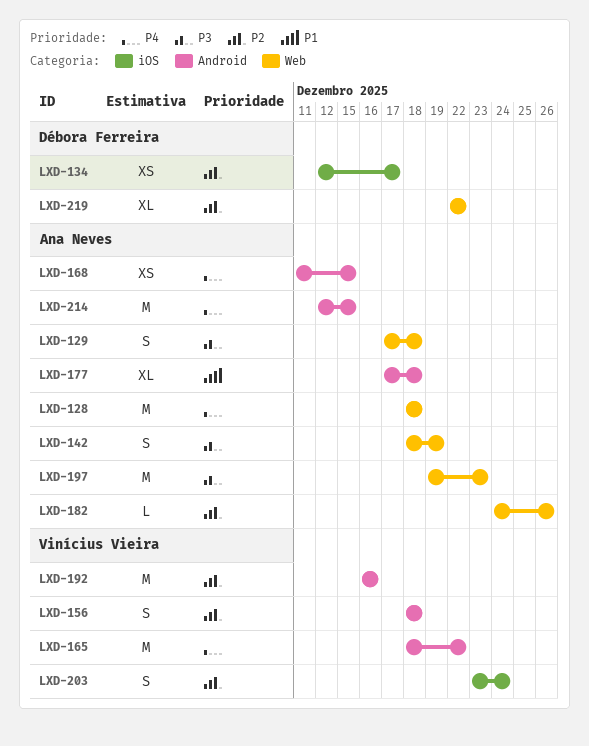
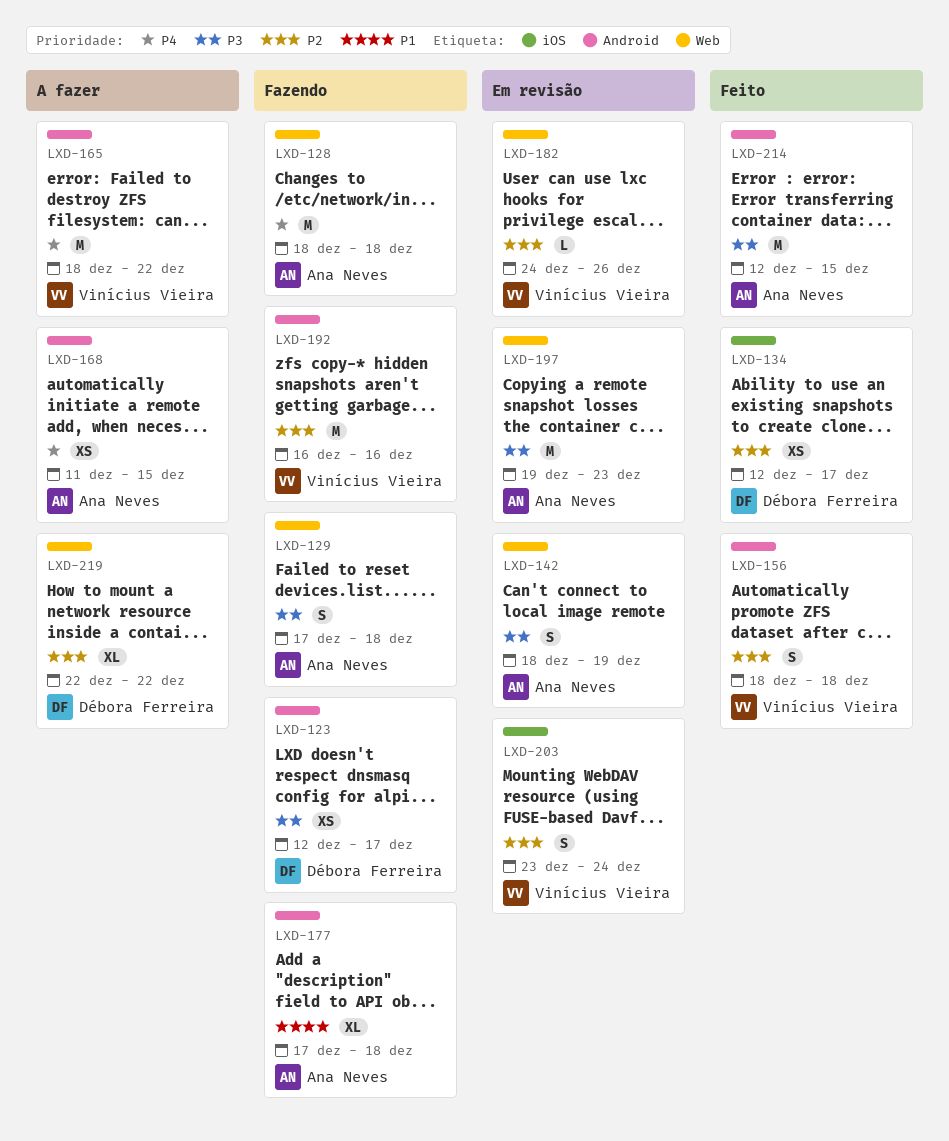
LXD-123: none -> present
LXD-182, owner: Ana Neves -> Vinícius Vieira
LXD-214, priority: P4 -> P3

